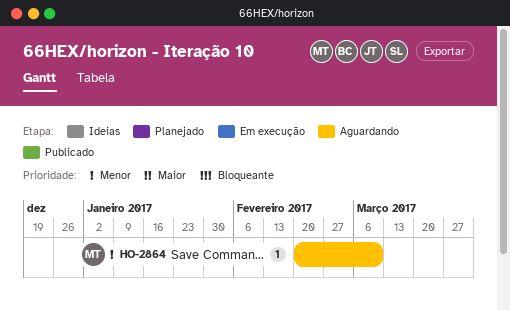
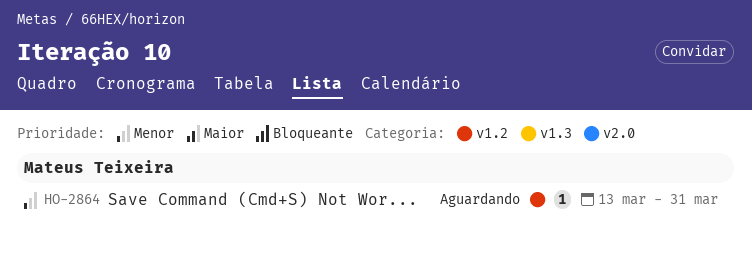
HO-2864, start: Feb 20 -> Mar 13
HO-2864, due: Mar 10 -> Mar 31

